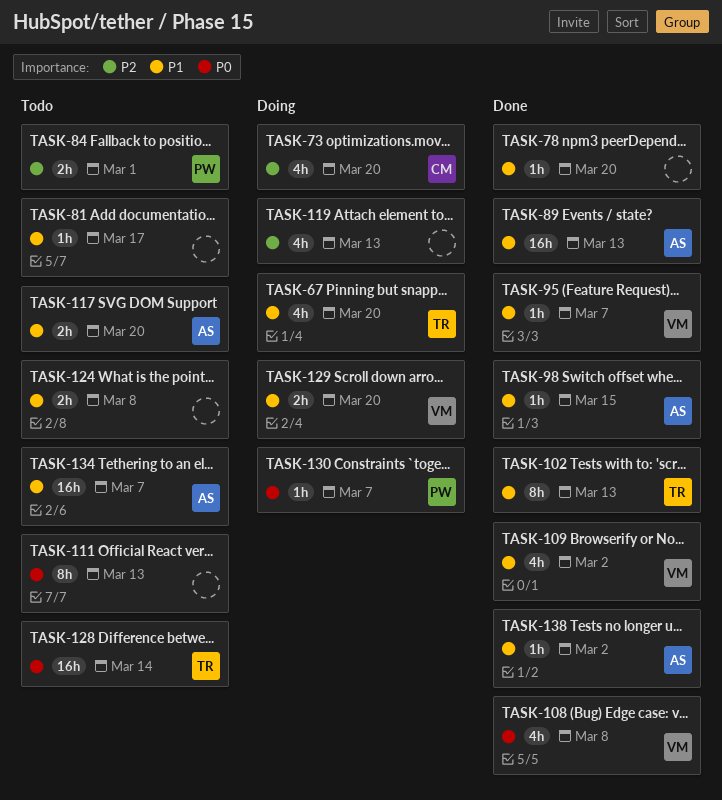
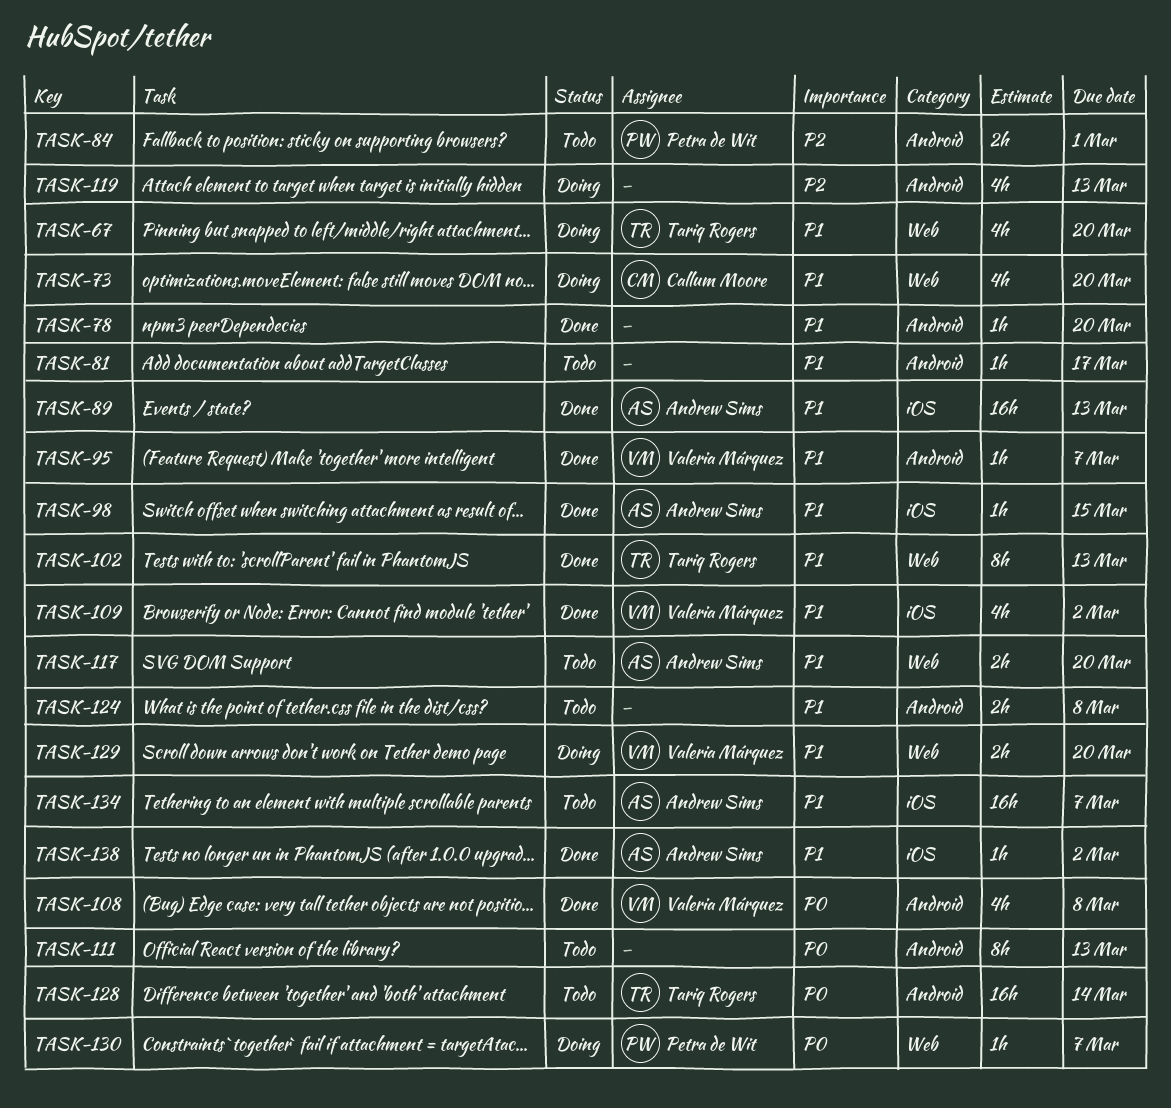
TASK-73, priority: P2 -> P1

